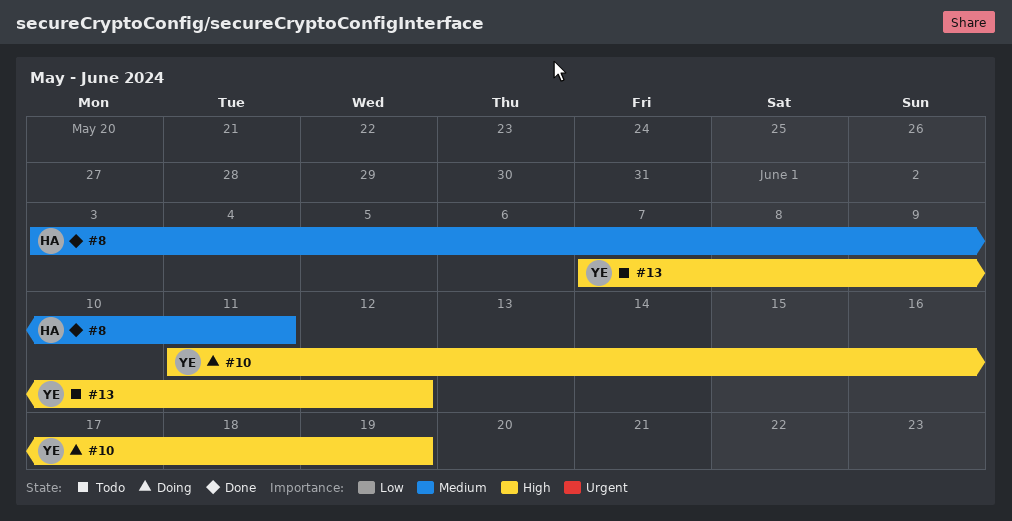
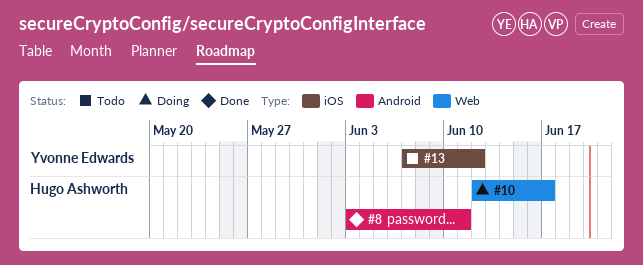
#10, owner: Yvonne Edwards -> Hugo Ashworth
#10, start: Jun 11 -> Jun 12
#10, due: Jun 19 -> Jun 17

